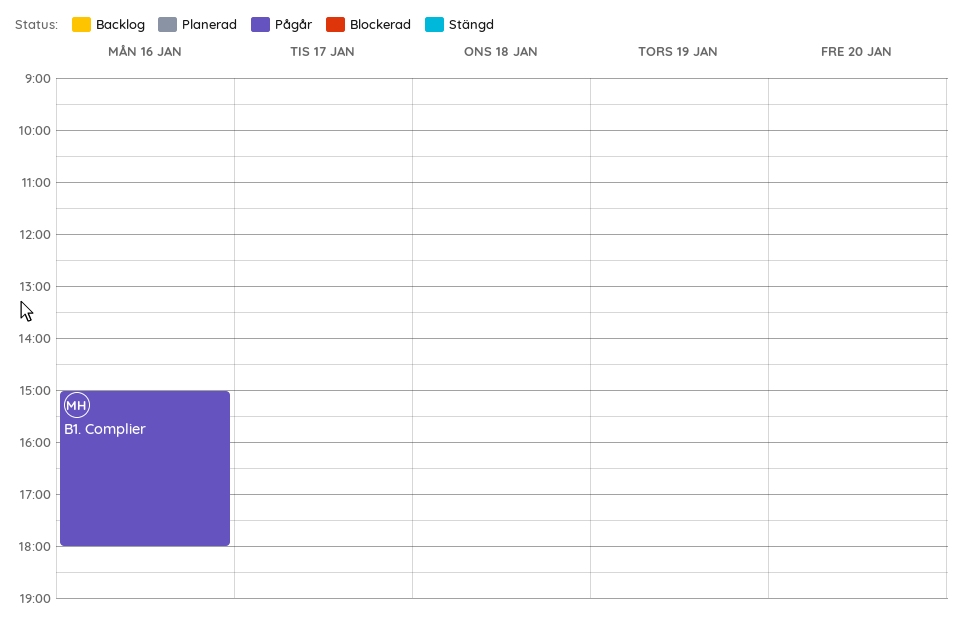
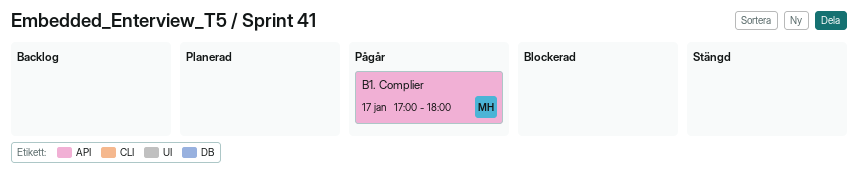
B1. Complier, day: Jan 16 -> Jan 17
B1. Complier, begins: 15:00 -> 17:00

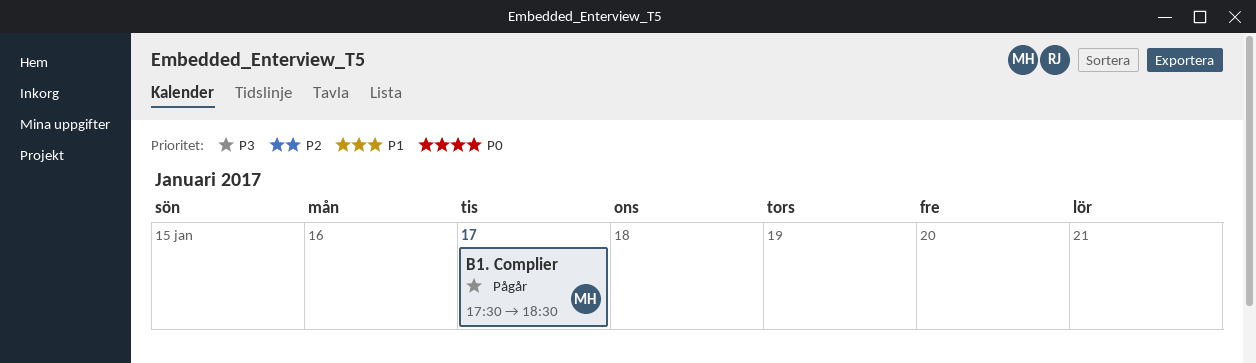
B1. Complier, begins: 17:00 -> 17:30
B1. Complier, ends: 18:00 -> 18:30

